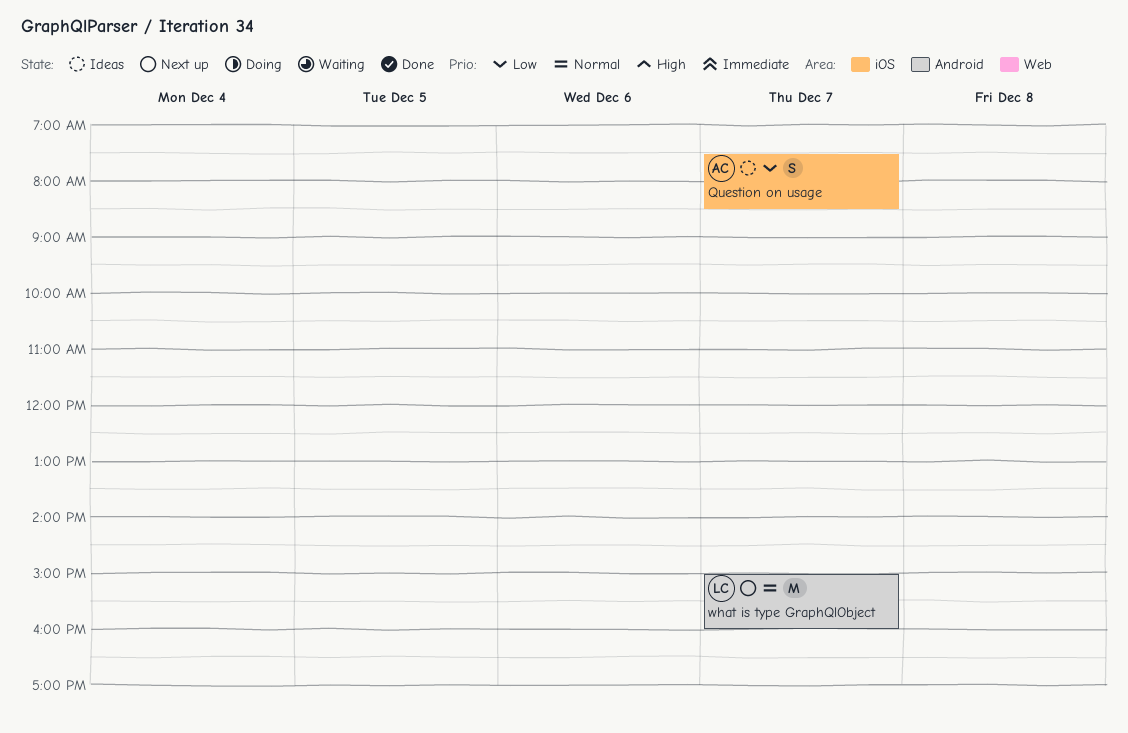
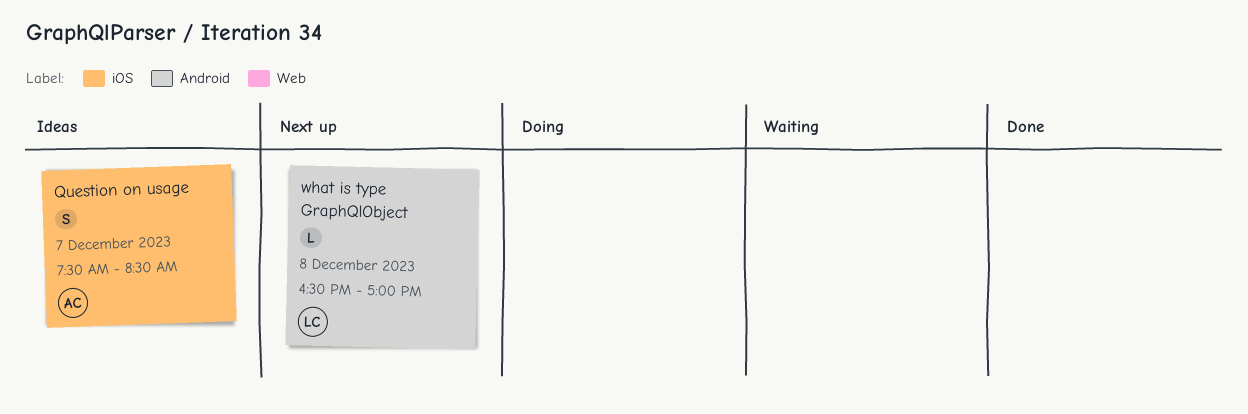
what is type GraphQlObject, estimate: M -> L
what is type GraphQlObject, day: Dec 7 -> Dec 8
what is type GraphQlObject, begins: 15:00 -> 16:30
what is type GraphQlObject, ends: 16:00 -> 17:00

